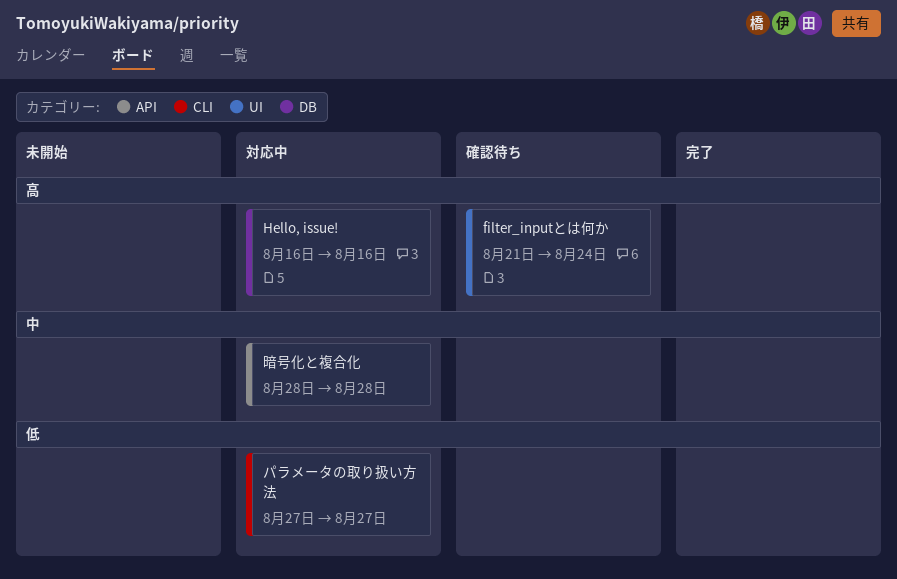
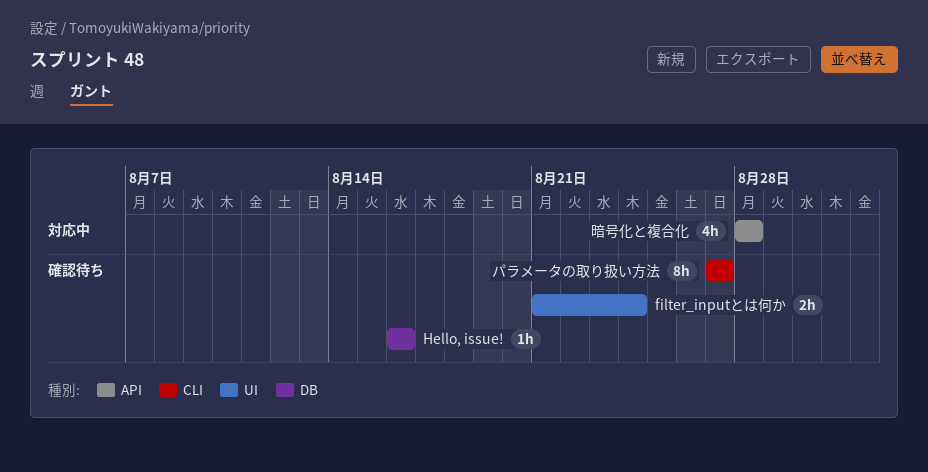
Hello, issue!, status: 対応中 -> 確認待ち
パラメータの取り扱い方法, status: 対応中 -> 確認待ち

